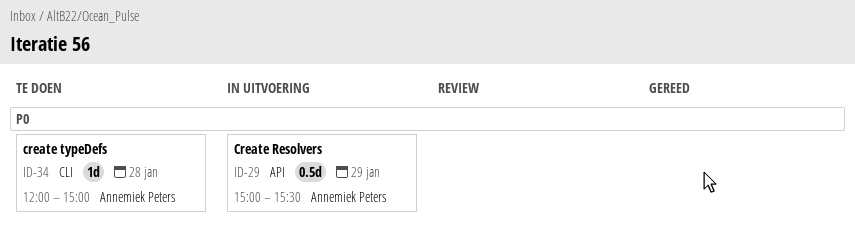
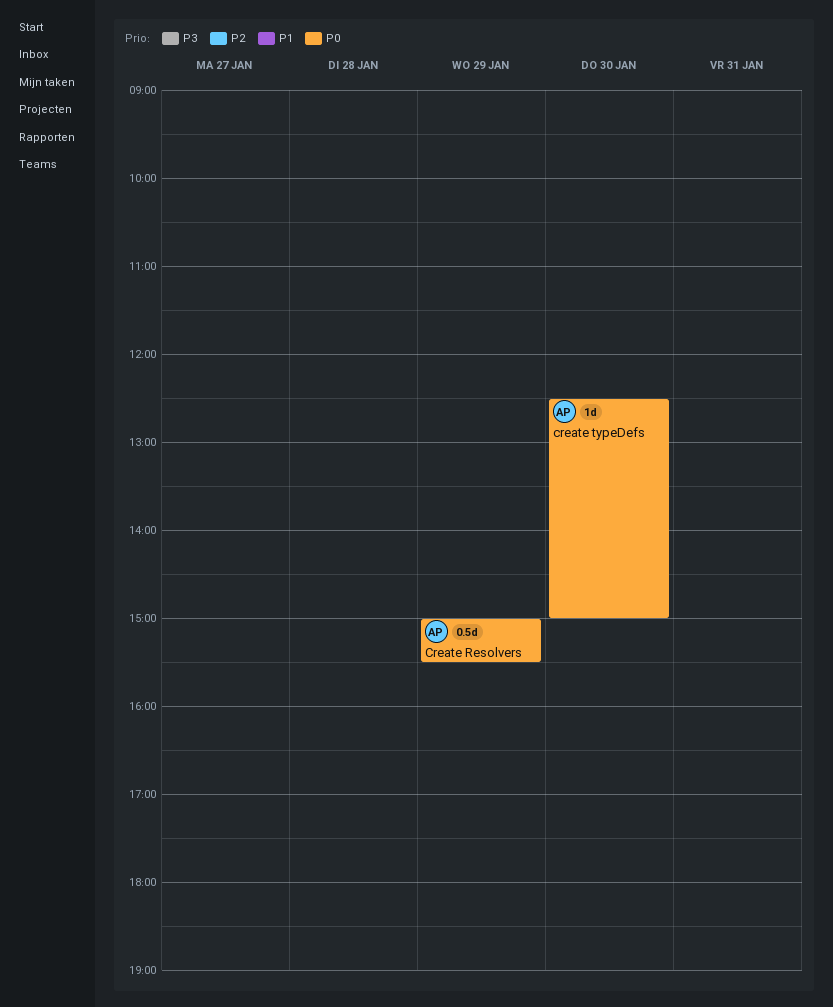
create typeDefs, day: Jan 28 -> Jan 30
create typeDefs, begins: 12:00 -> 12:30

